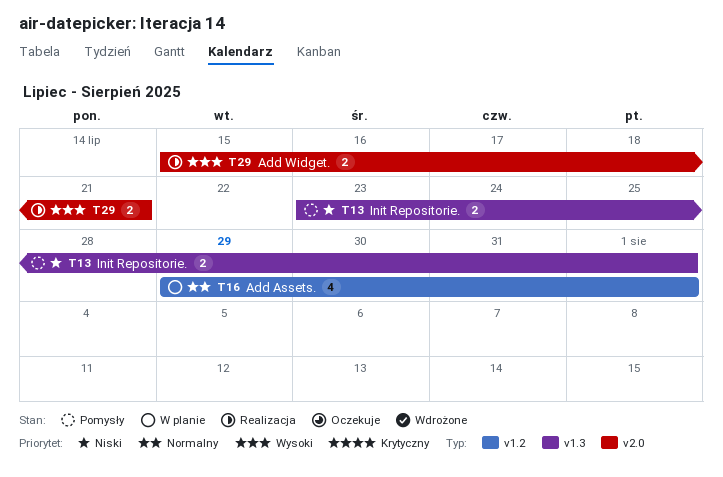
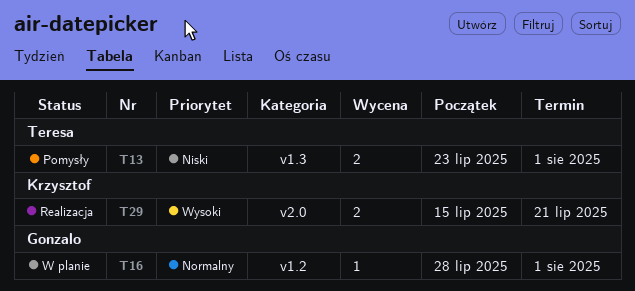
T16, estimate: 4 -> 1
T16, start: Jul 29 -> Jul 28

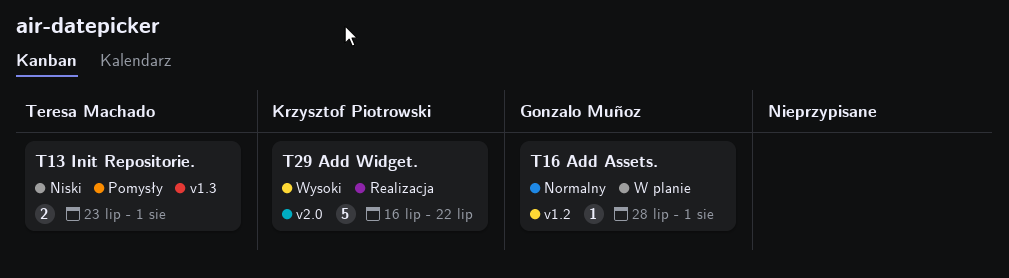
T29, estimate: 2 -> 5
T29, start: Jul 15 -> Jul 16
T29, due: Jul 21 -> Jul 22

